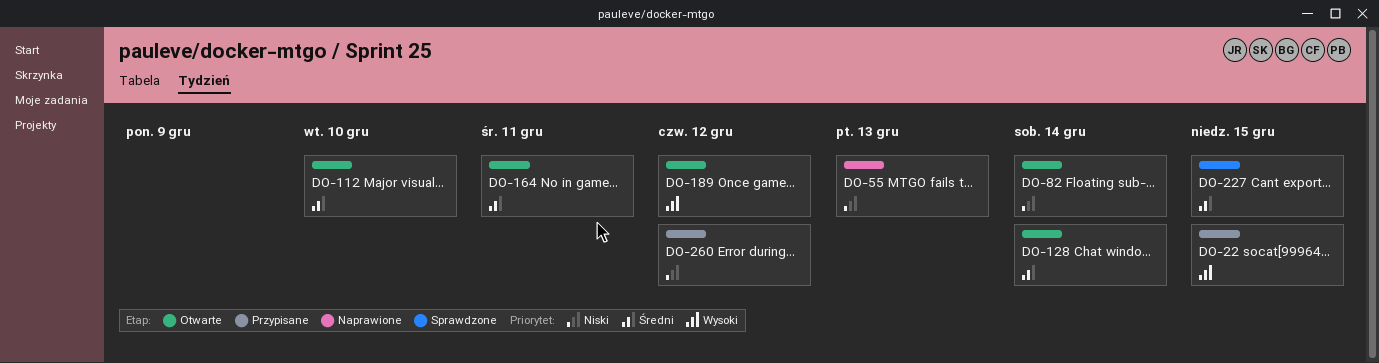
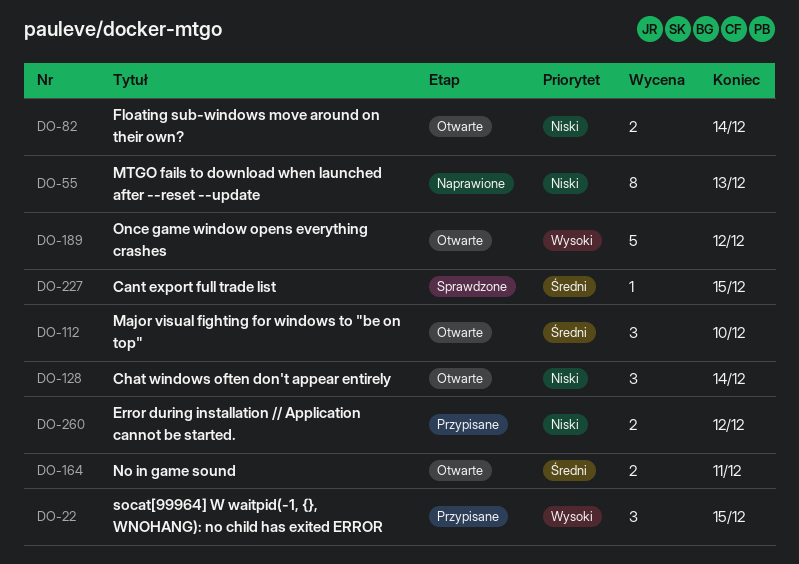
DO-128, priority: Średni -> Niski

